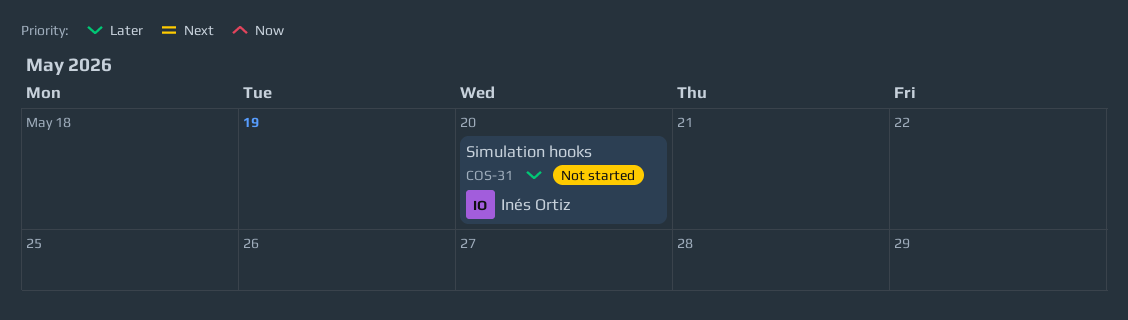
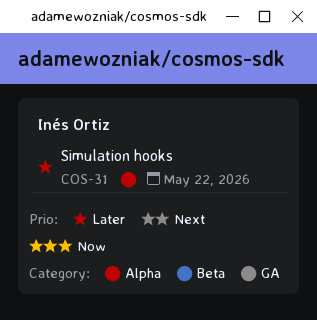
COS-31, due: May 20 -> May 22

